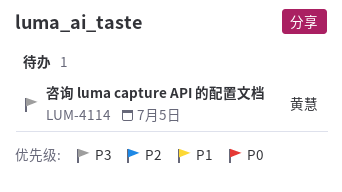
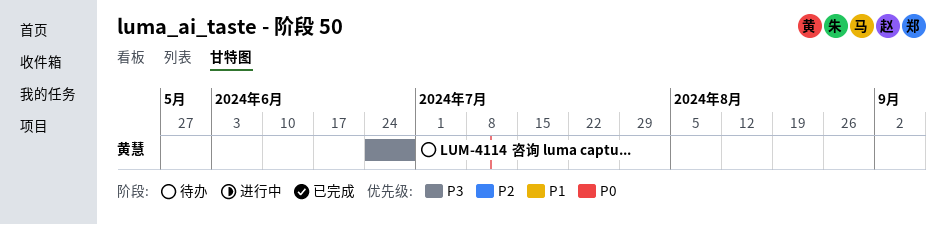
LUM-4114, due: Jul 5 -> Jun 28

